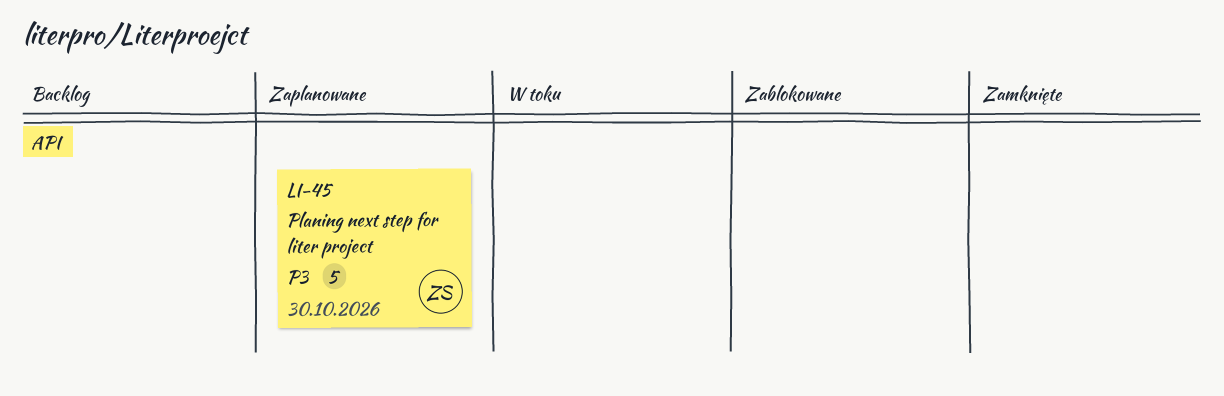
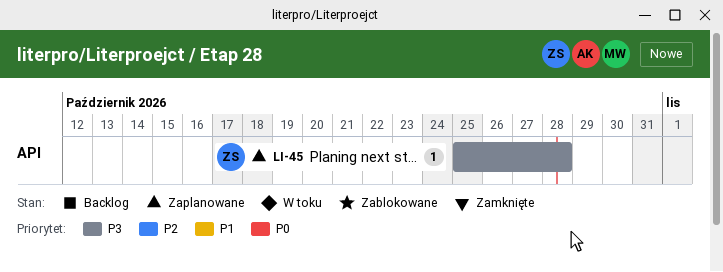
LI-45, estimate: 5 -> 1
LI-45, due: Oct 30 -> Oct 28

